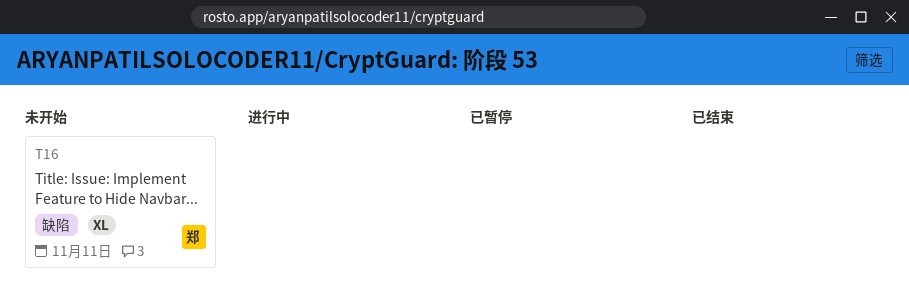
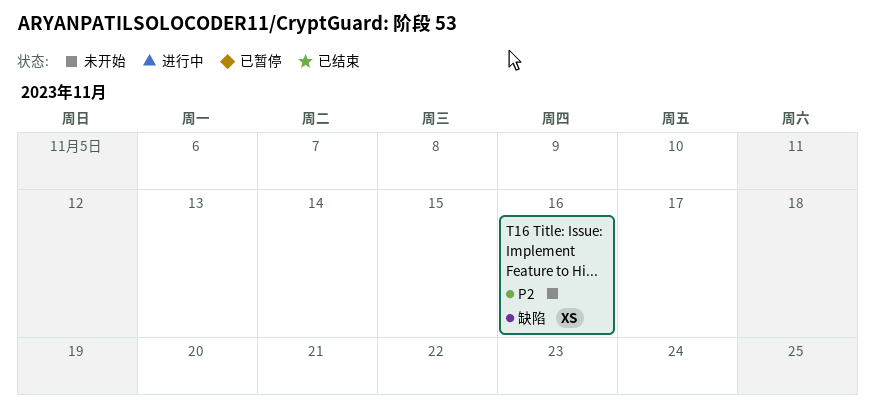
T16, estimate: XL -> XS
T16, due: Nov 11 -> Nov 16

